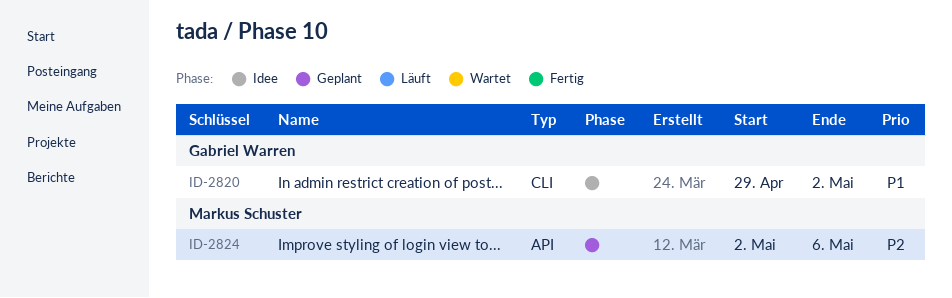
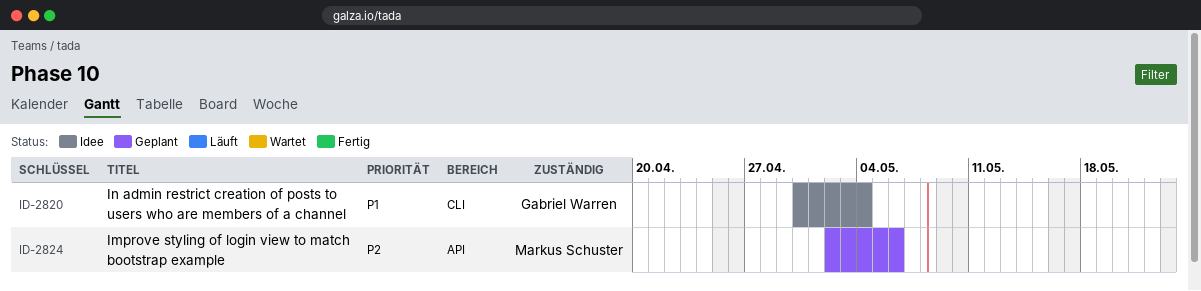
ID-2820, start: Apr 29 -> Apr 30
ID-2820, due: May 2 -> May 4

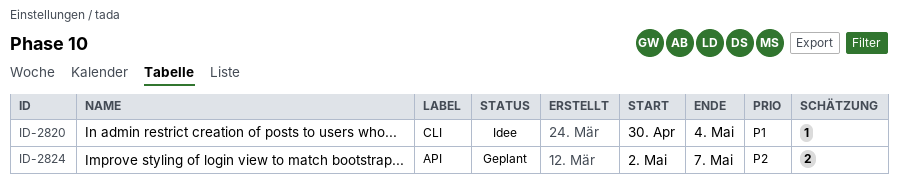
ID-2824, due: May 6 -> May 7

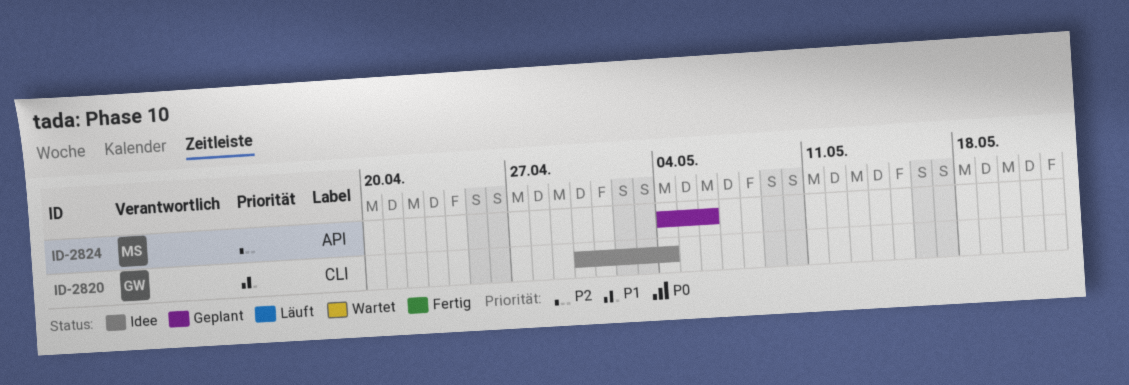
ID-2824, start: May 2 -> May 4
ID-2824, due: May 7 -> May 6

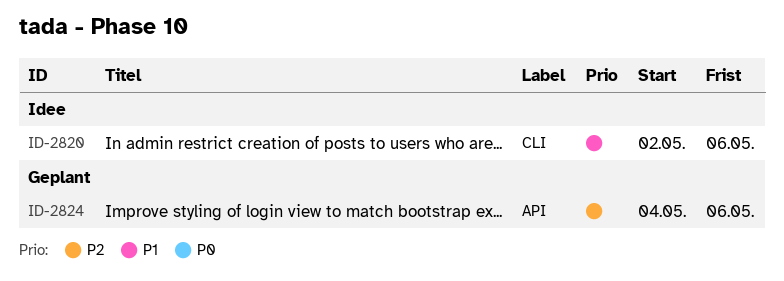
ID-2820, start: Apr 30 -> May 2
ID-2820, due: May 4 -> May 6

